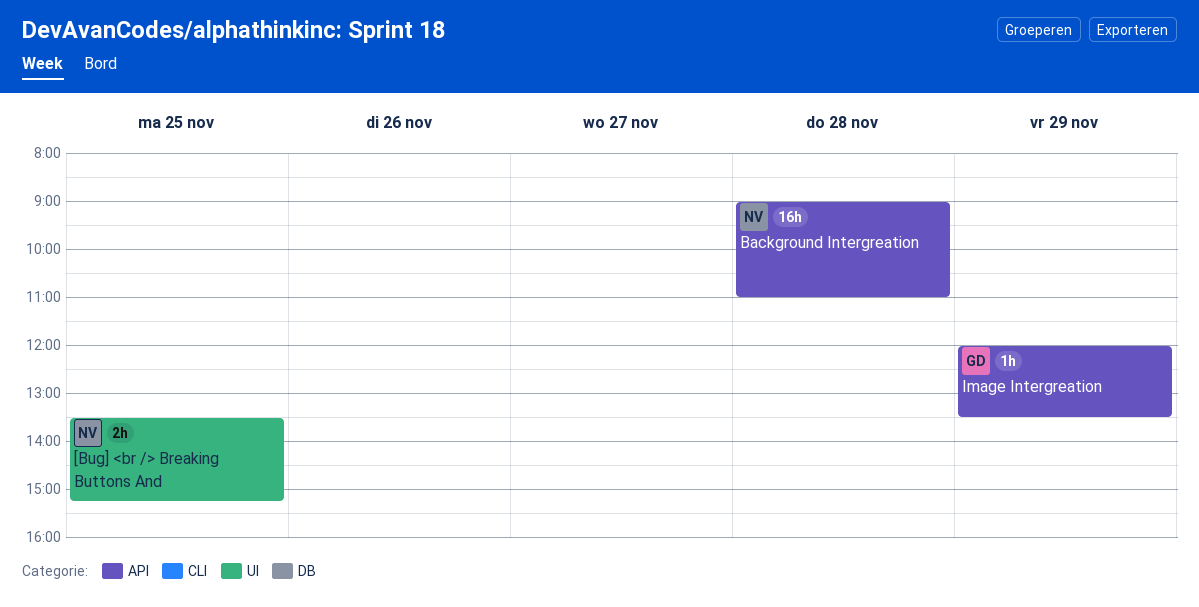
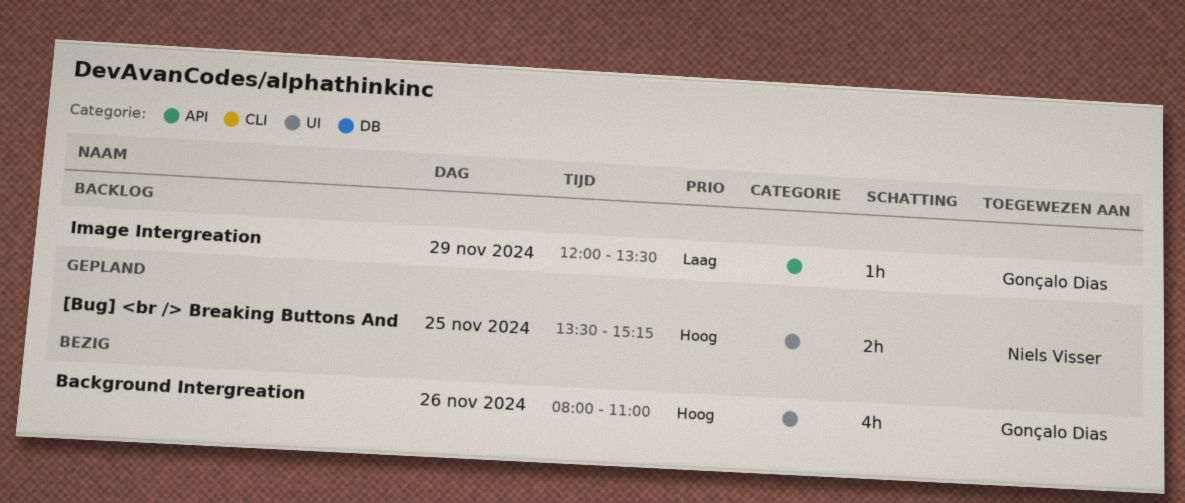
Background Intergreation, owner: Niels Visser -> Gonçalo Dias
Background Intergreation, label: API -> UI
Background Intergreation, estimate: 16h -> 4h
Background Intergreation, day: Nov 28 -> Nov 26
Background Intergreation, begins: 09:00 -> 08:00

